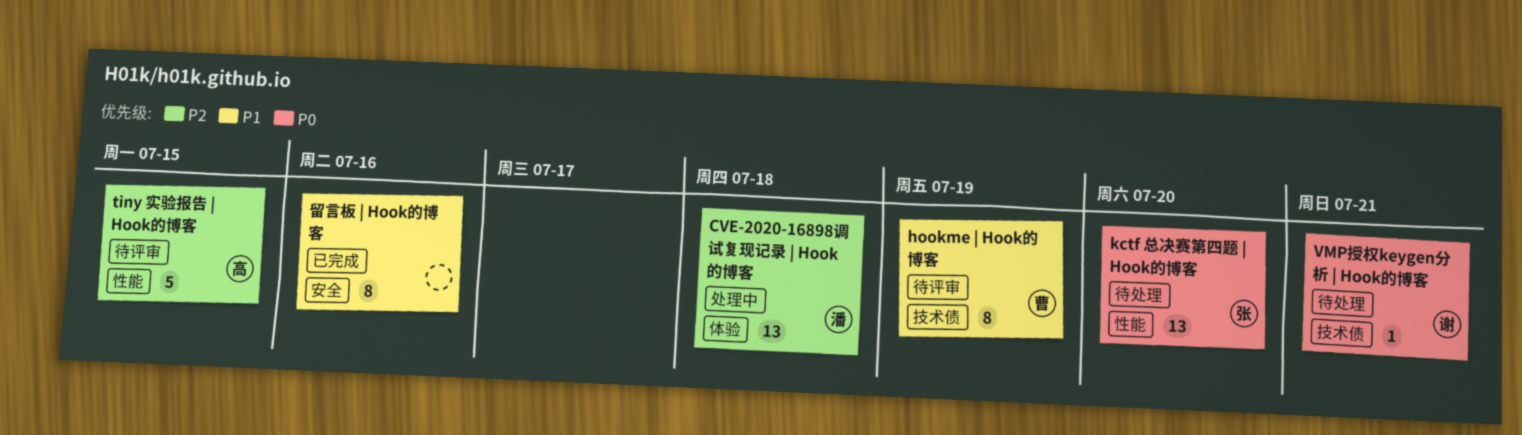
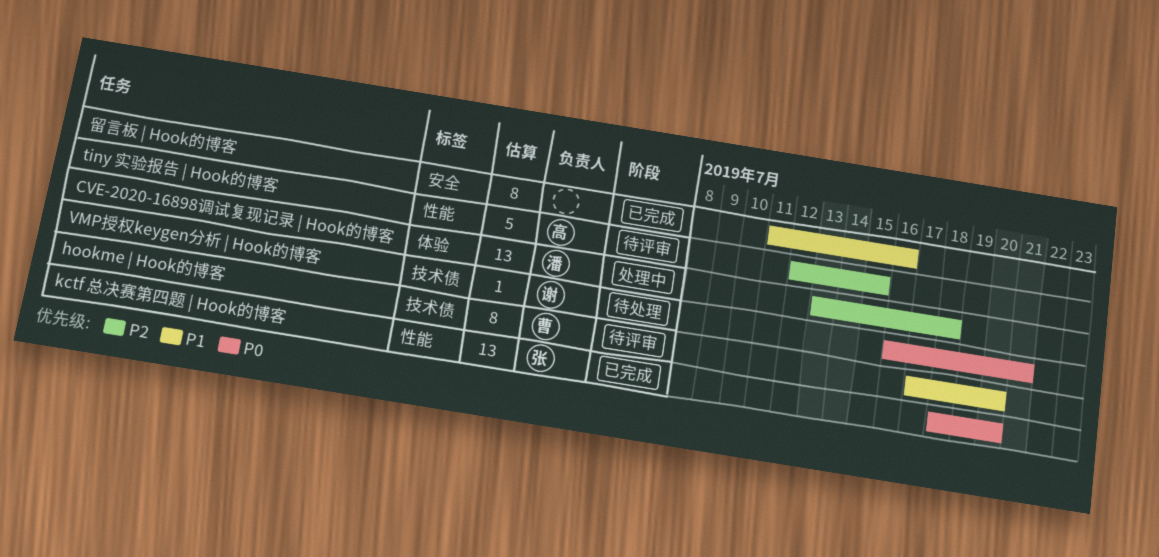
hookme | Hook的博客, due: Jul 19 -> Jul 20
kctf 总决赛第四题 | Hook的博客, status: 待处理 -> 已完成

